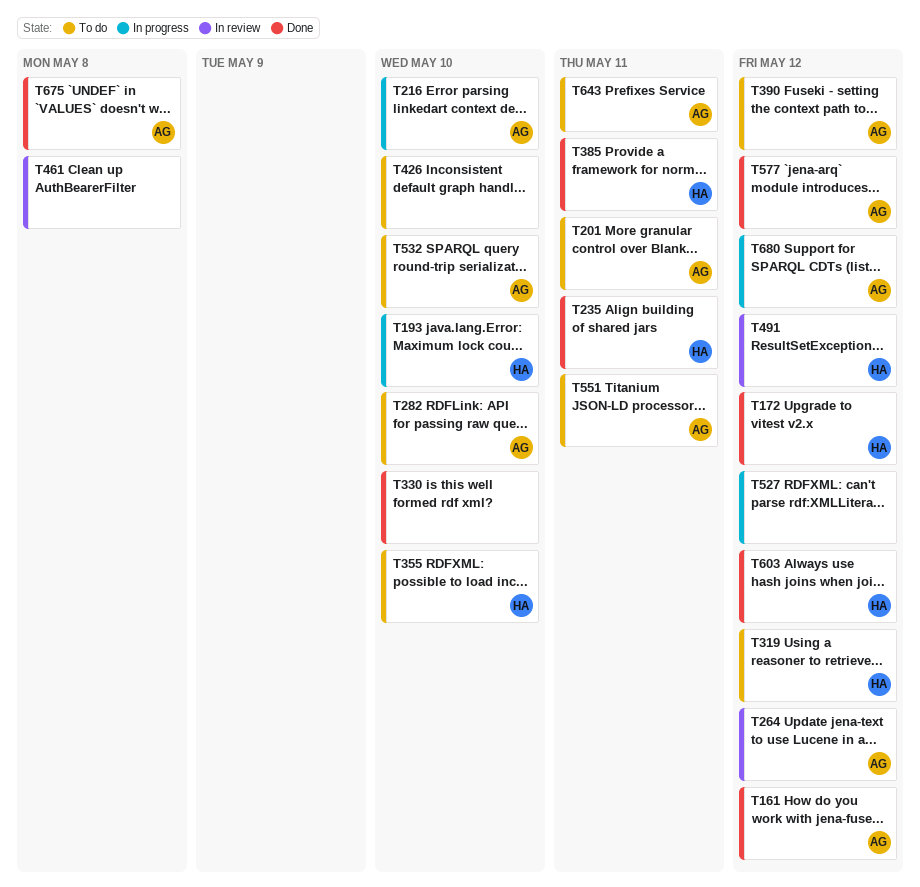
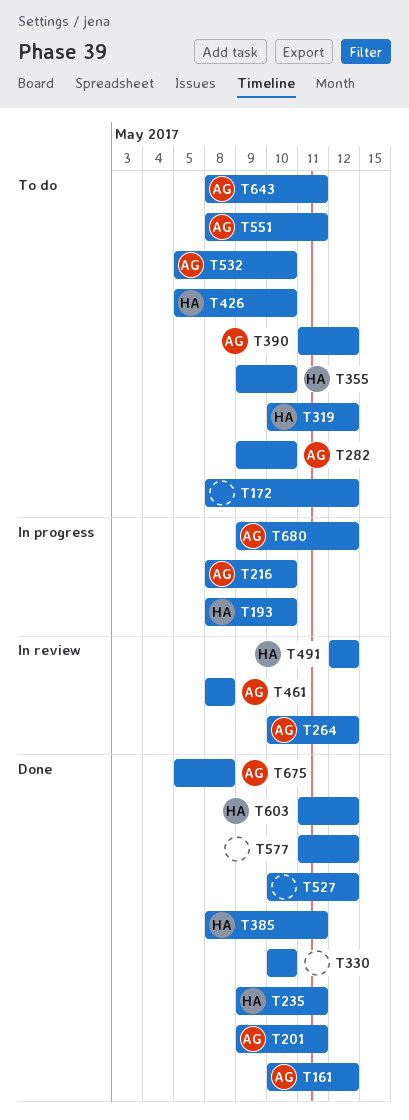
T172, status: Done -> To do
T172, owner: HA -> none
T201, status: To do -> Done
T426, owner: none -> HA
T461, owner: none -> AG
T527, status: In progress -> Done
T577, owner: AG -> none

